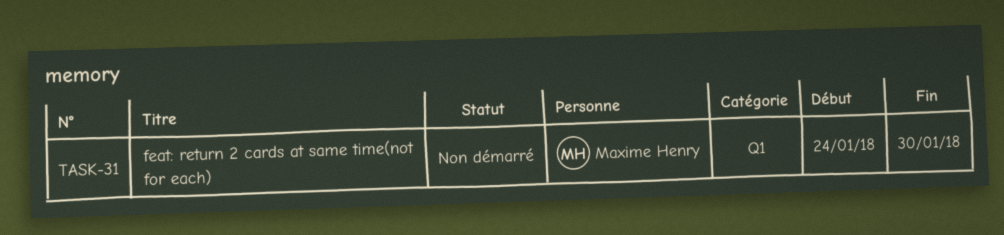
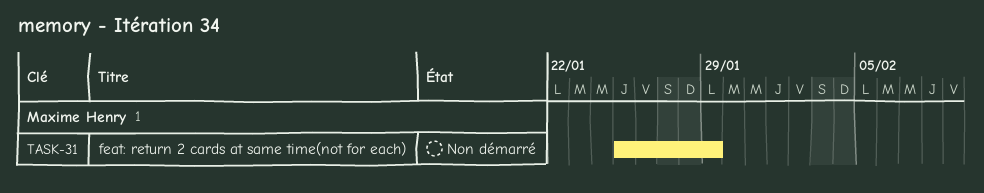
TASK-31, start: Jan 24 -> Jan 25
TASK-31, due: Jan 30 -> Jan 29

